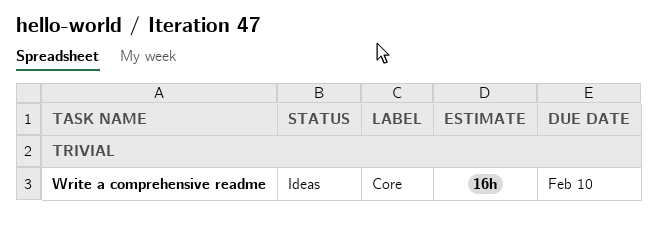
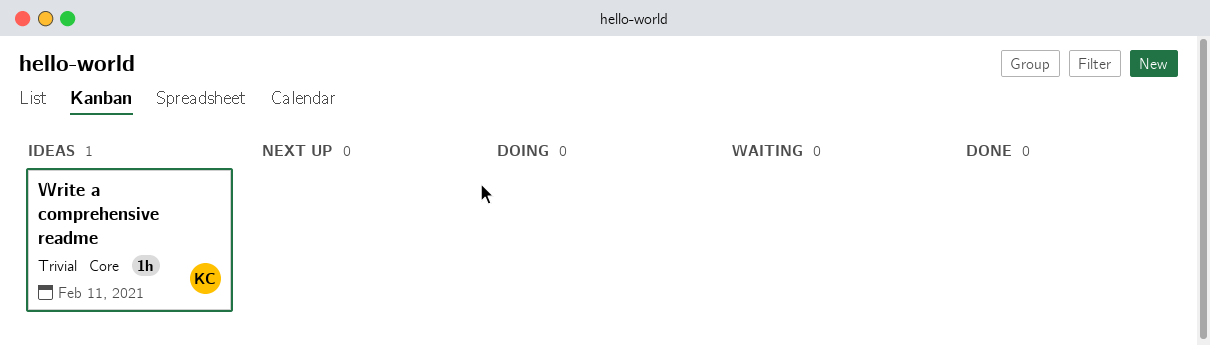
Write a comprehensive readme, estimate: 16h -> 1h
Write a comprehensive readme, due: Feb 10 -> Feb 11

